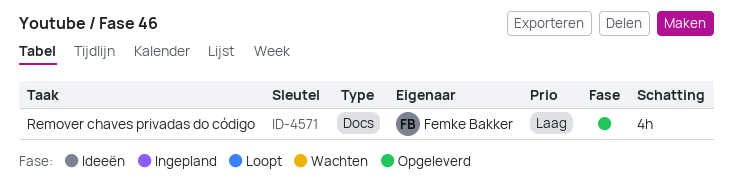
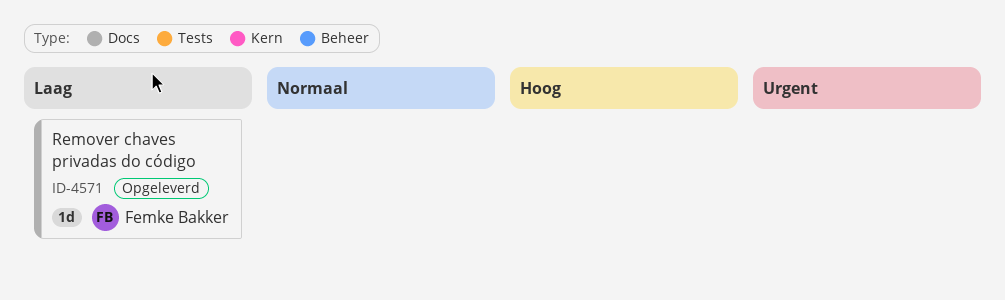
ID-4571, estimate: 4h -> 1d

